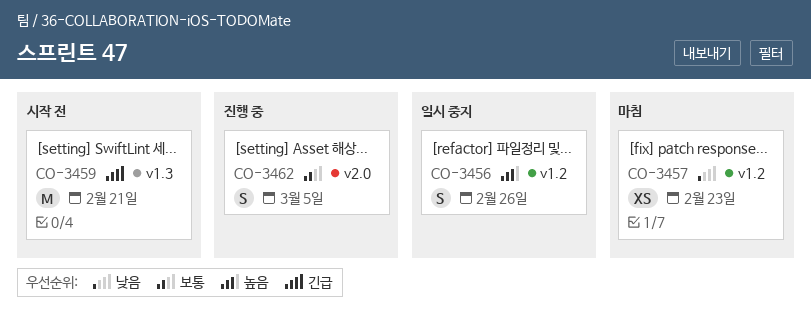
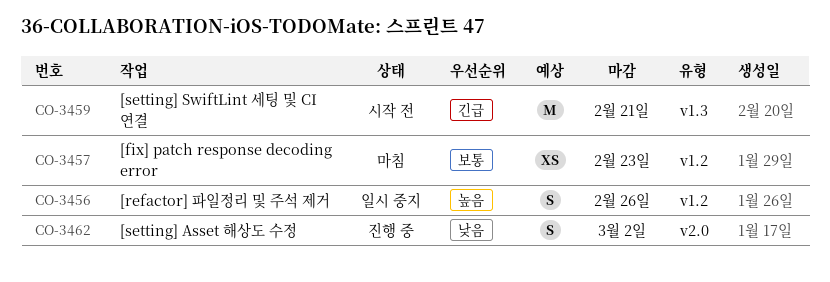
CO-3457, priority: 낮음 -> 보통
CO-3462, priority: 보통 -> 낮음
CO-3462, due: Mar 5 -> Mar 2

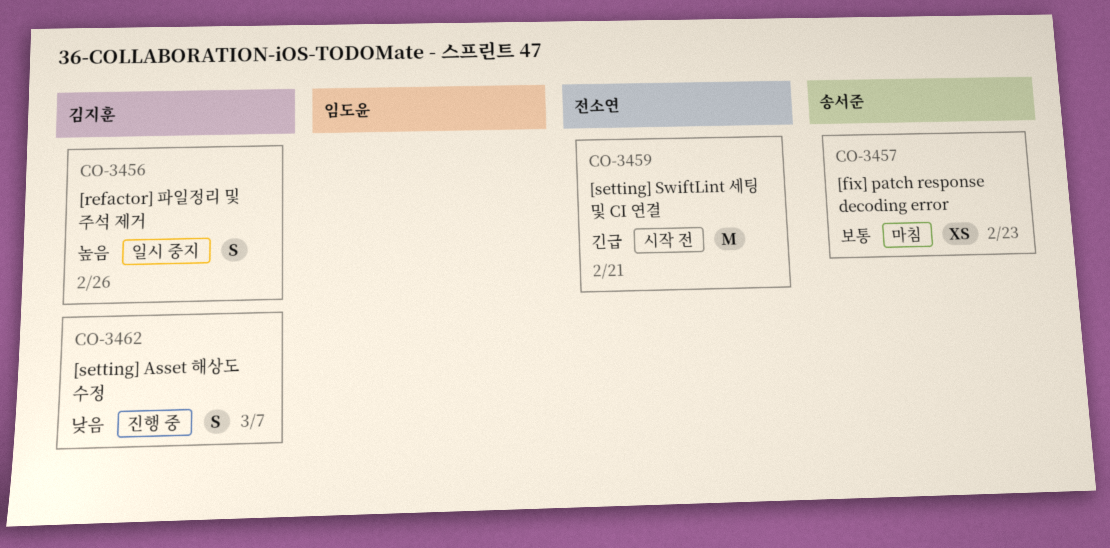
CO-3462, due: Mar 2 -> Mar 7

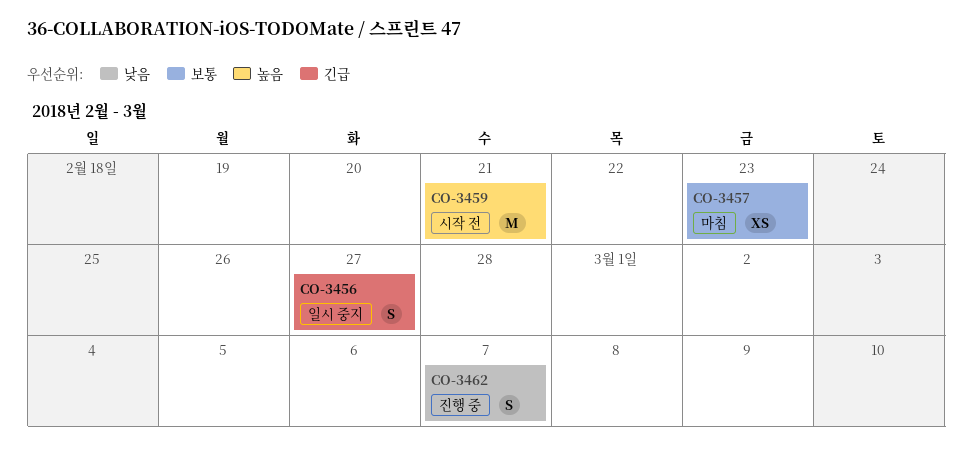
CO-3456, priority: 높음 -> 긴급
CO-3456, due: Feb 26 -> Feb 27
CO-3459, priority: 긴급 -> 높음

